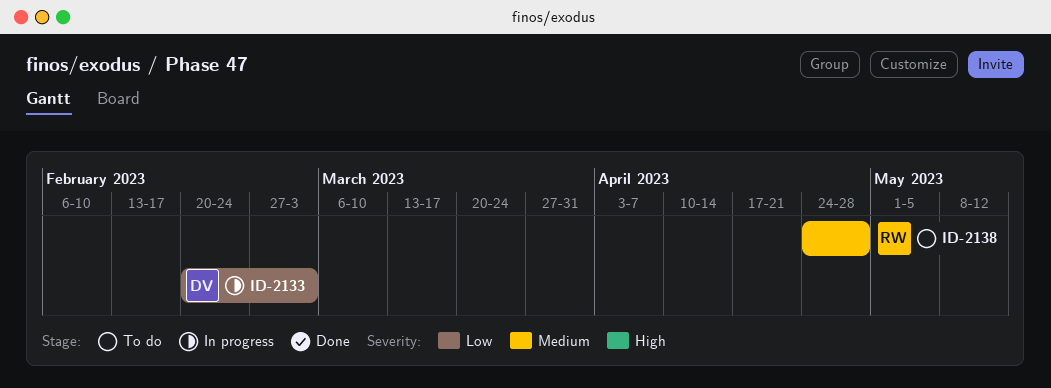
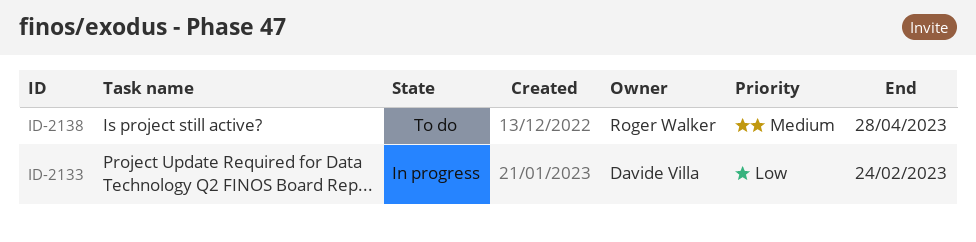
ID-2133, due: Mar 3 -> Feb 24

